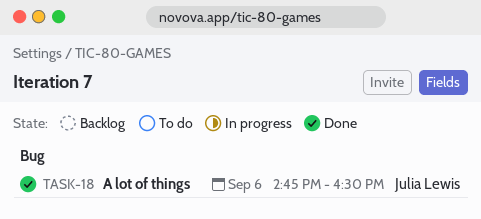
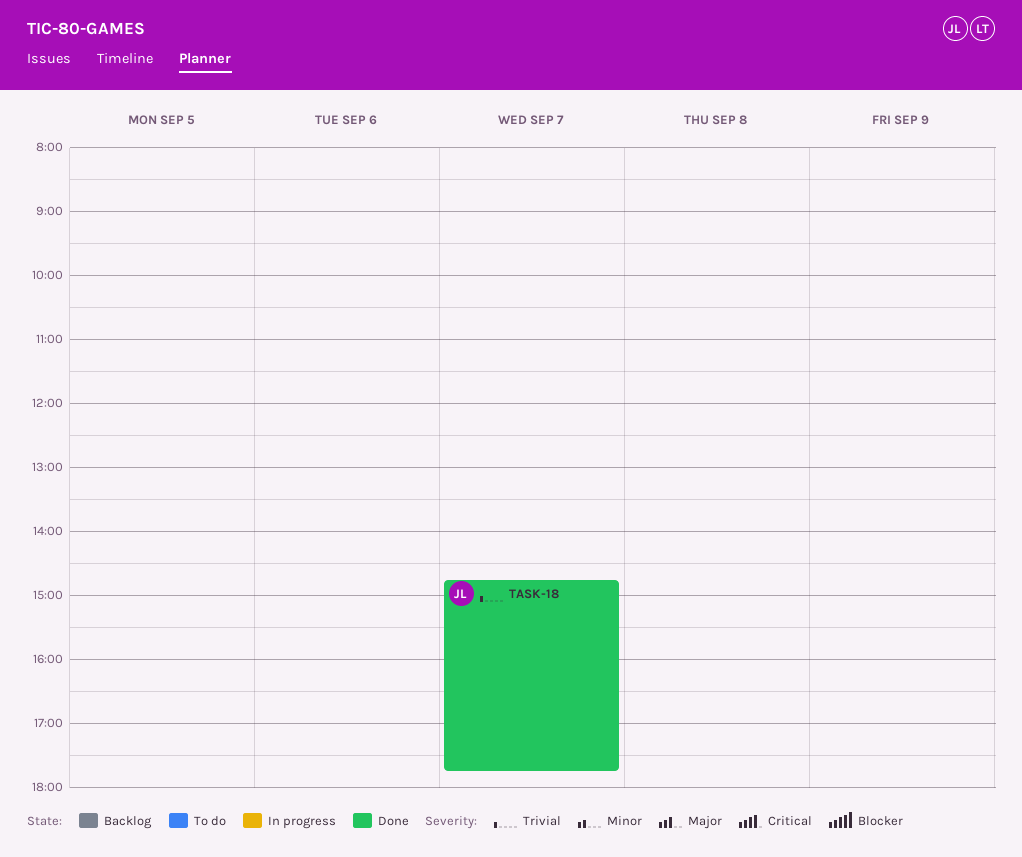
TASK-18, day: Sep 6 -> Sep 7
TASK-18, ends: 16:30 -> 17:45

